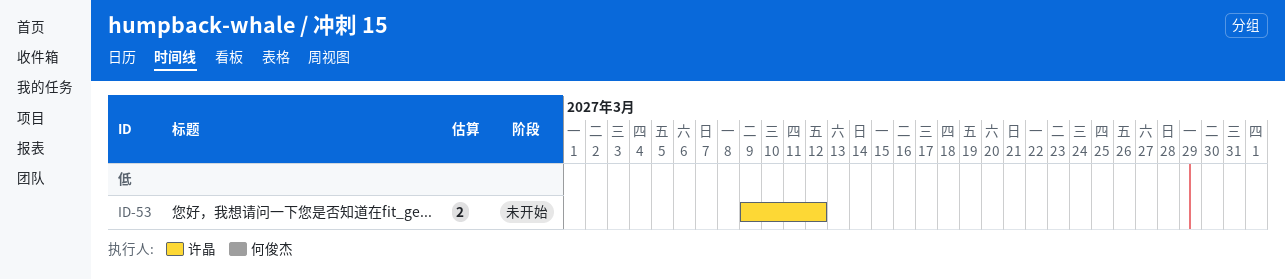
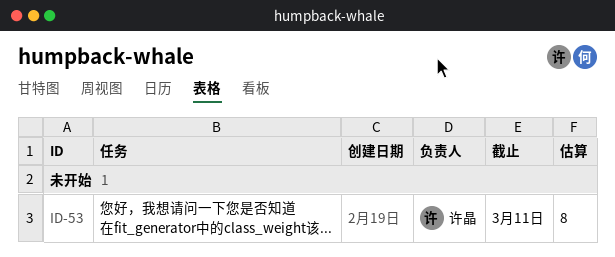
ID-53, estimate: 2 -> 8
ID-53, due: Mar 12 -> Mar 11

